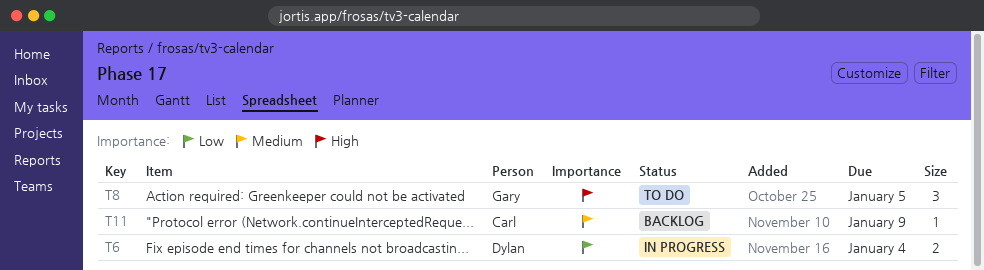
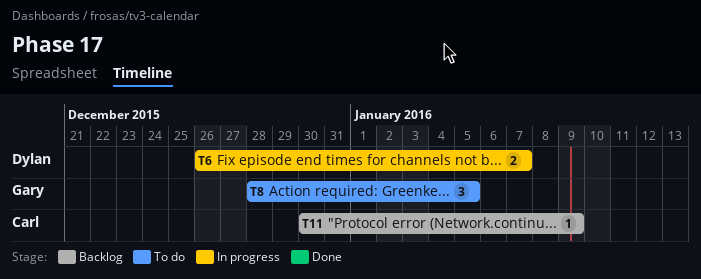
T6, due: Jan 4 -> Jan 7

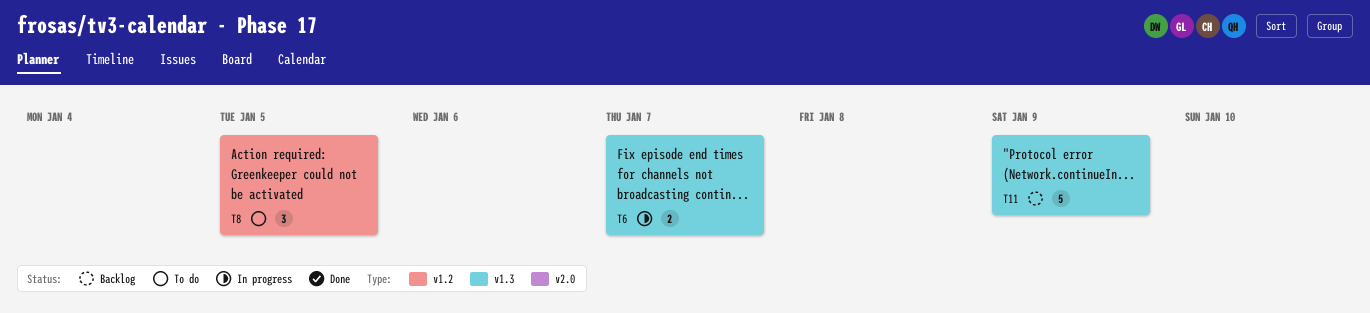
T11, estimate: 1 -> 5

